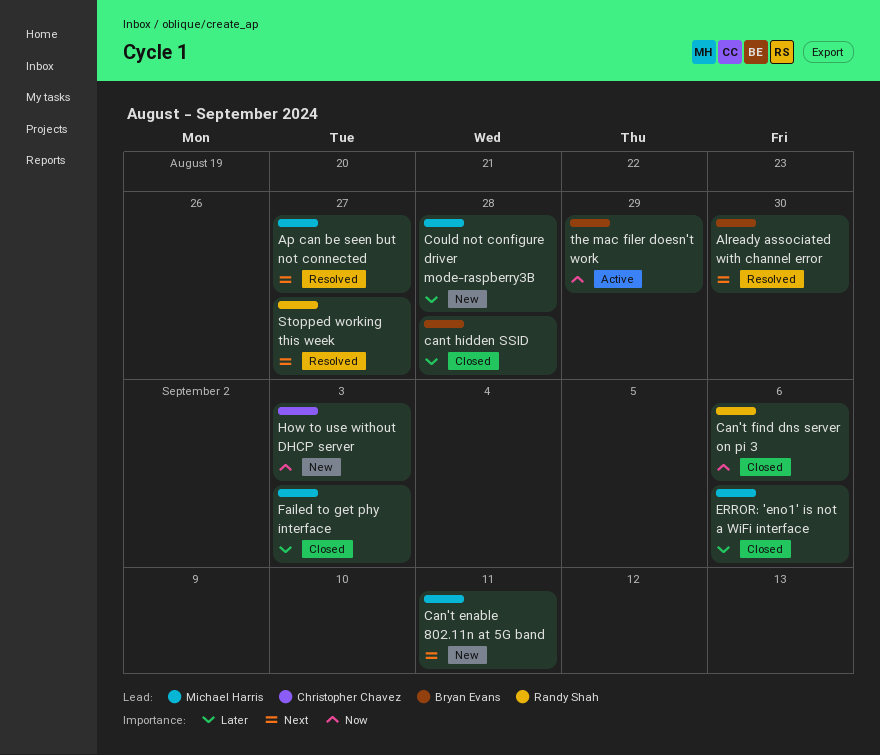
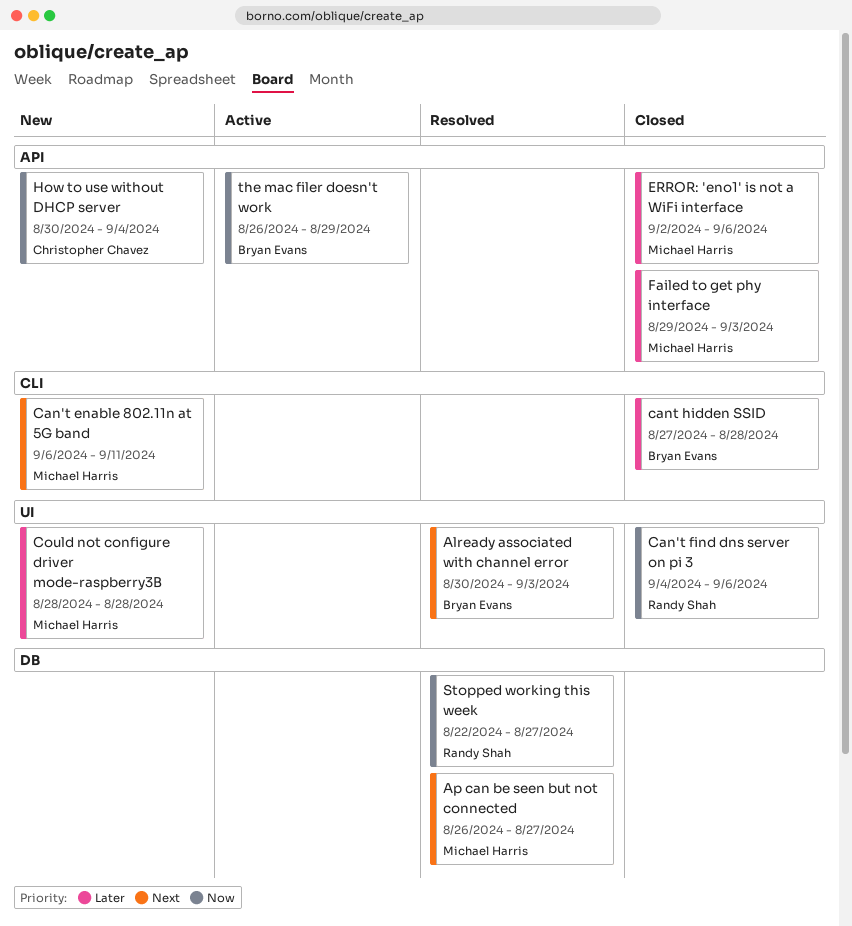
Already associated with channel error, due: Aug 30 -> Sep 3
How to use without DHCP server, due: Sep 3 -> Sep 4
Stopped working this week, priority: Next -> Now

